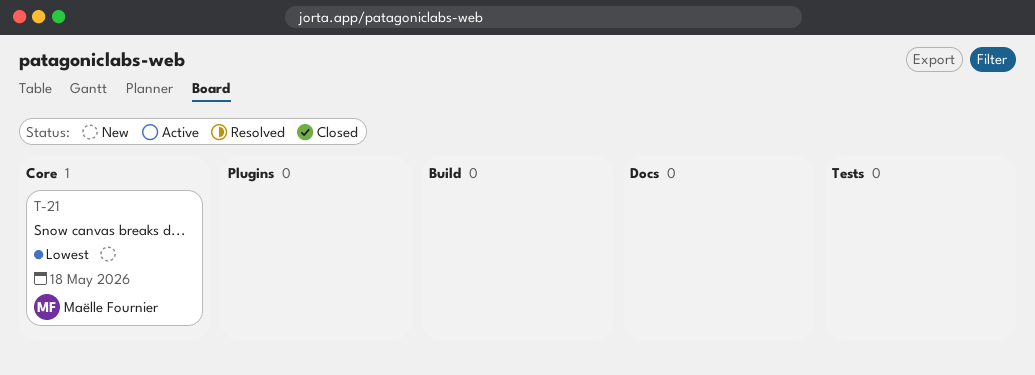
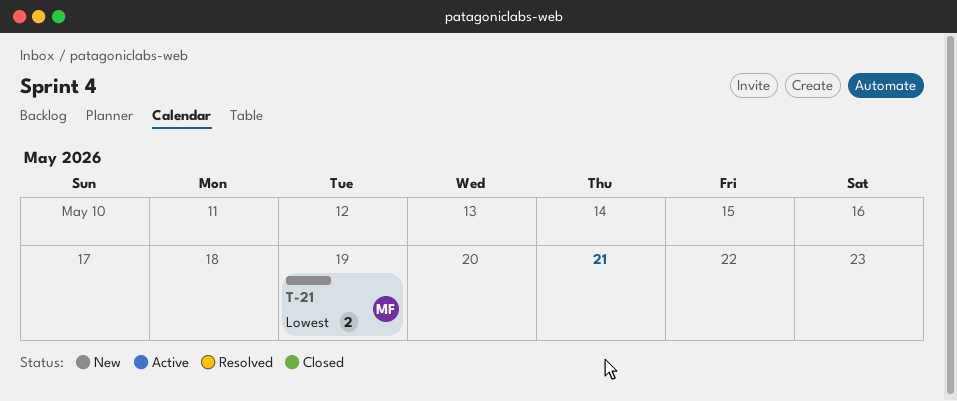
T-21, due: May 18 -> May 19

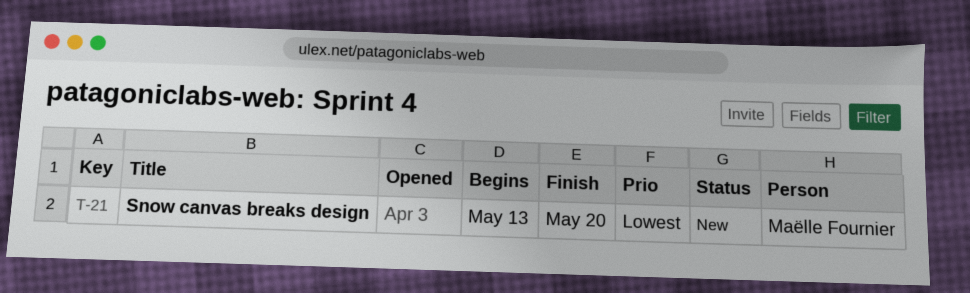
T-21, due: May 19 -> May 20

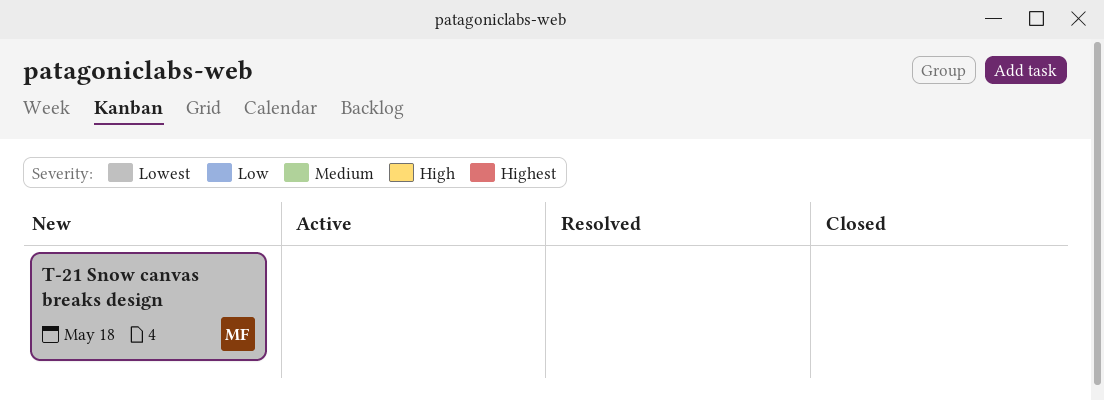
T-21, due: May 20 -> May 18

